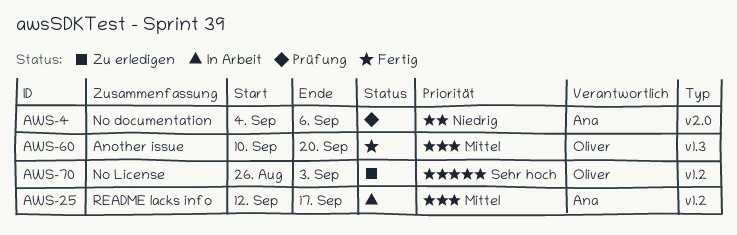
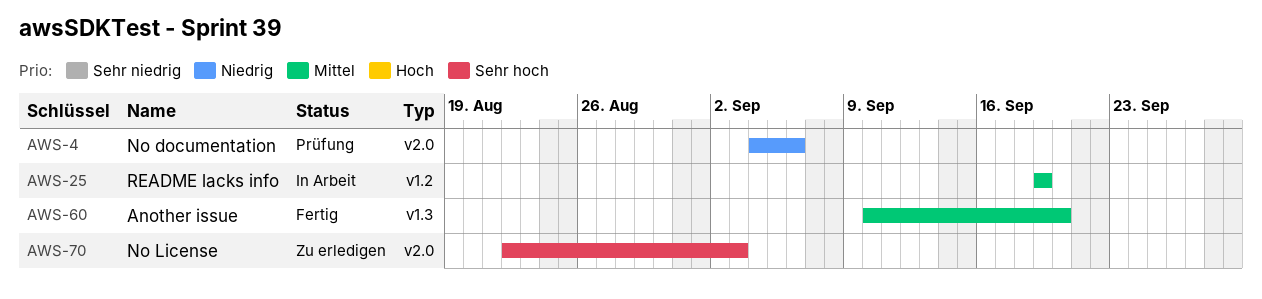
AWS-25, start: Sep 12 -> Sep 19
AWS-25, due: Sep 17 -> Sep 19
AWS-70, label: v1.2 -> v2.0
AWS-70, start: Aug 26 -> Aug 22

